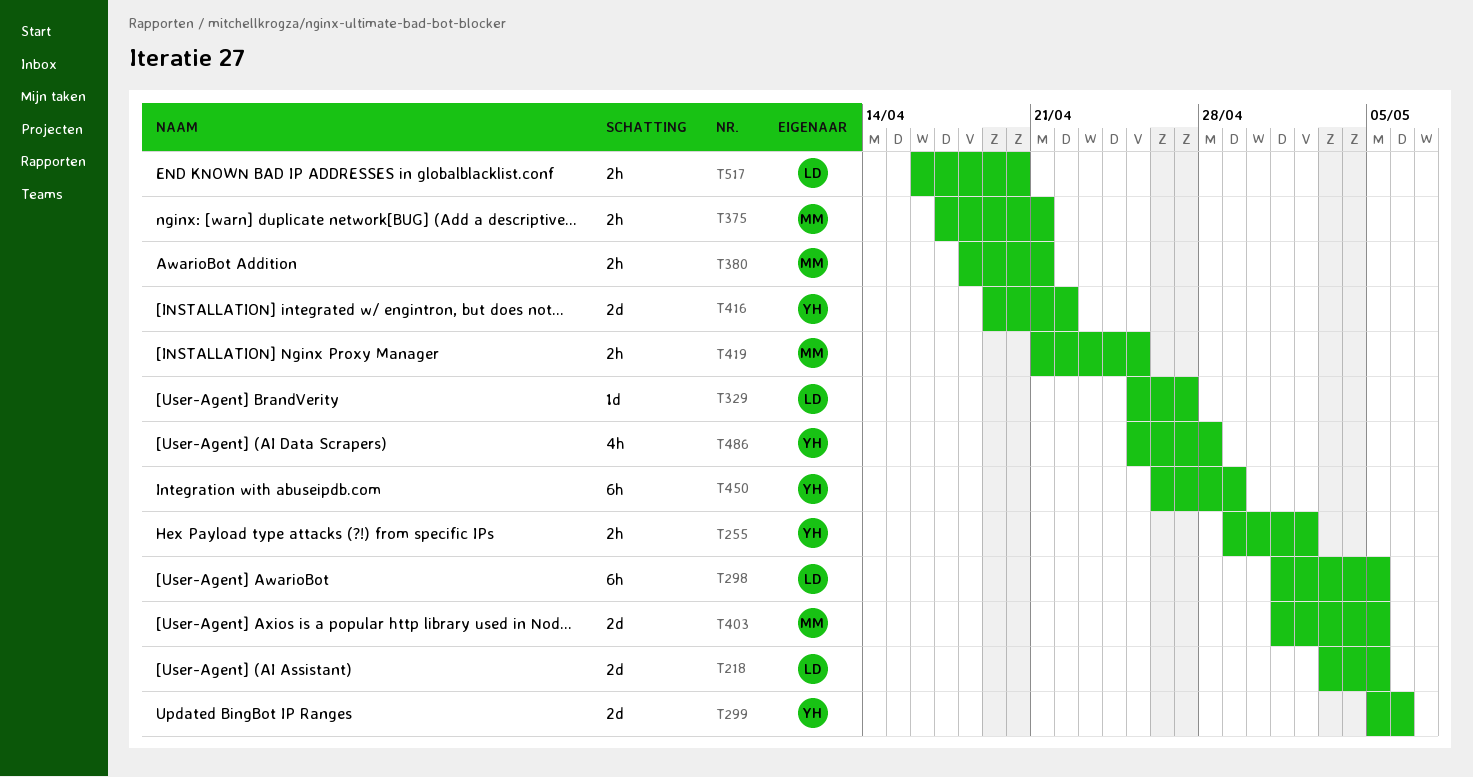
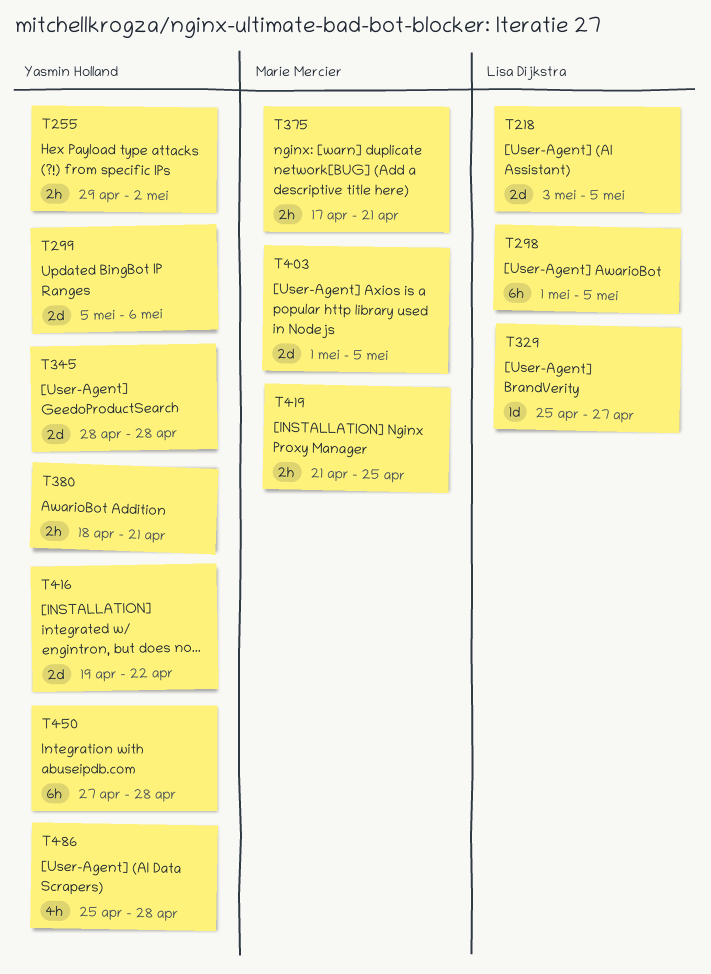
T345: none -> present
T380, owner: Marie Mercier -> Yasmin Holland
T450, start: Apr 26 -> Apr 27
T450, due: Apr 29 -> Apr 28
T517: present -> none

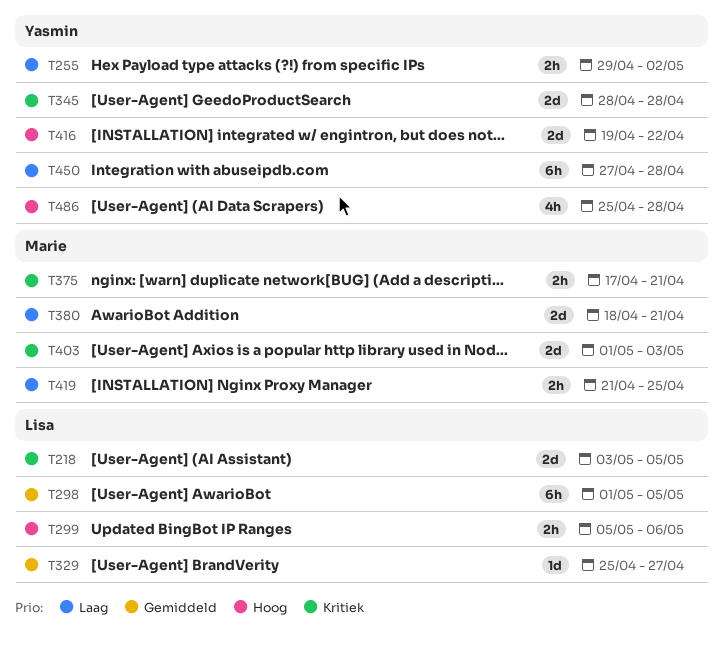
T299, owner: Yasmin Holland -> Lisa Dijkstra
T299, estimate: 2d -> 2h
T380, owner: Yasmin Holland -> Marie Mercier
T380, estimate: 2h -> 2d
T403, due: May 5 -> May 3

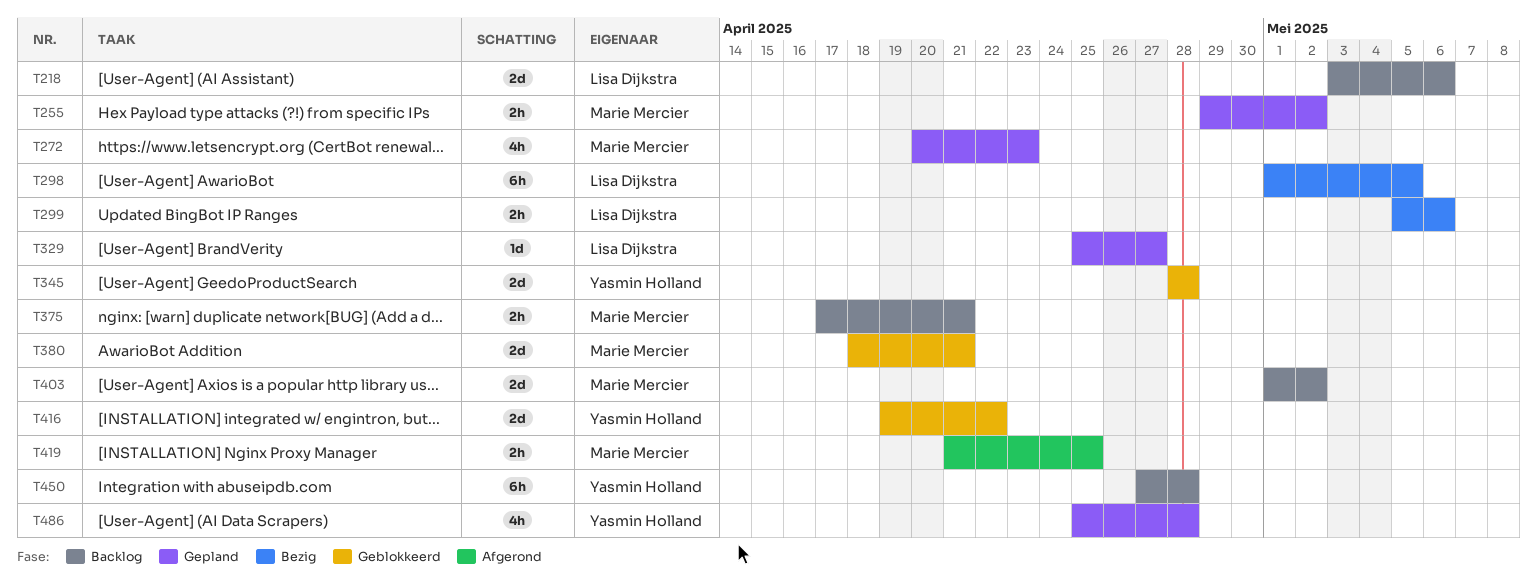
T218, due: May 5 -> May 6
T255, owner: Yasmin Holland -> Marie Mercier
T272: none -> present
T403, due: May 3 -> May 2

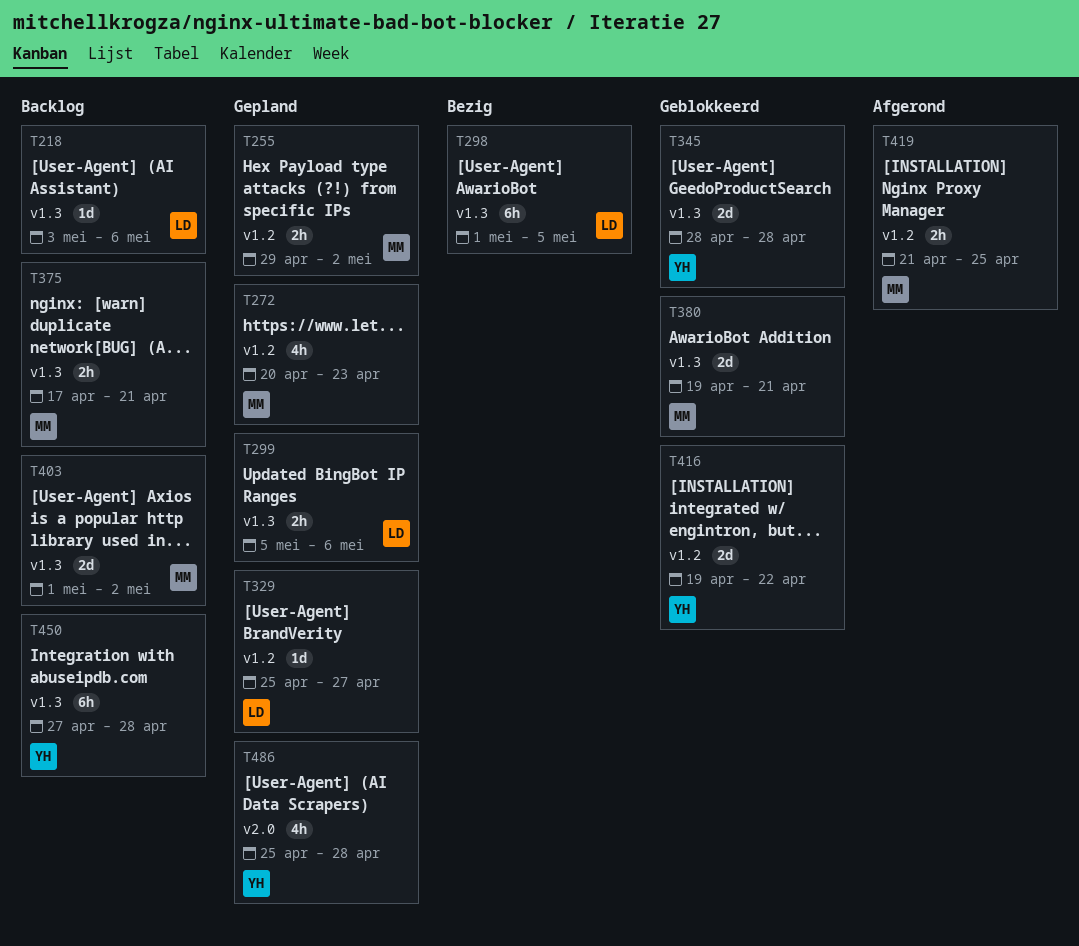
T218, estimate: 2d -> 1d
T299, status: Bezig -> Gepland
T380, start: Apr 18 -> Apr 19

